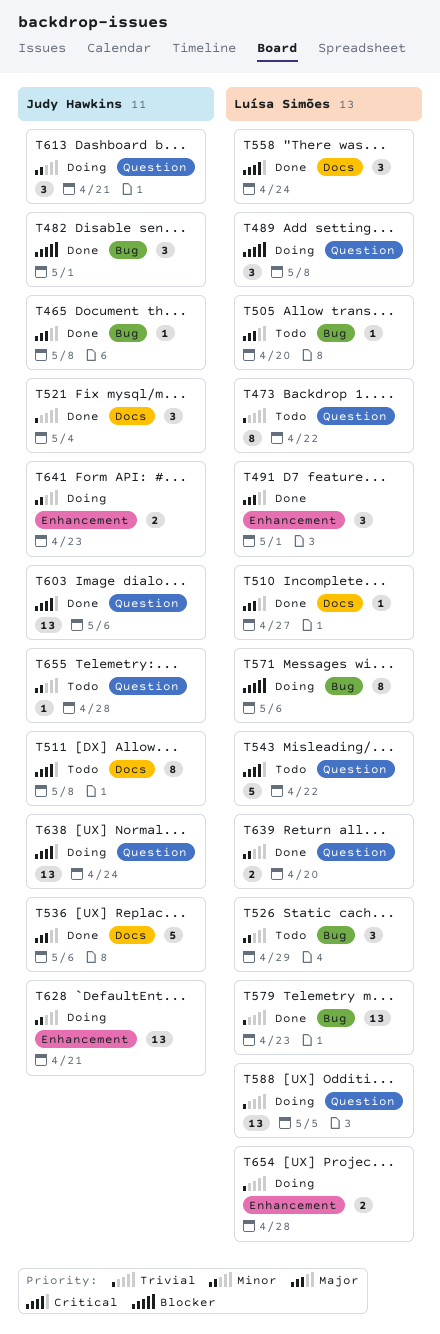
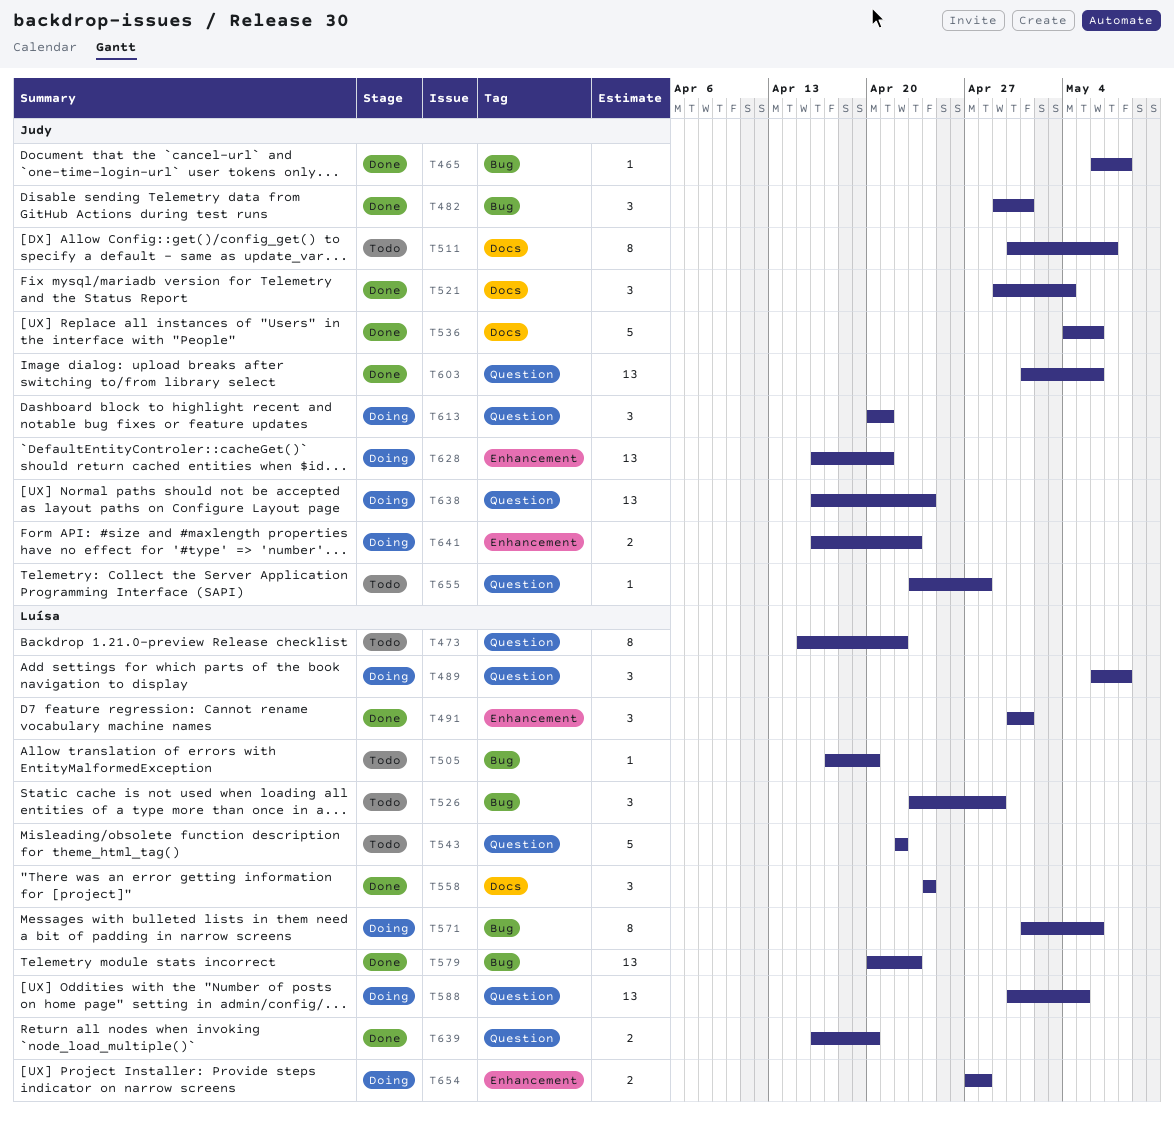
T510: present -> none
T511, due: May 8 -> May 7

